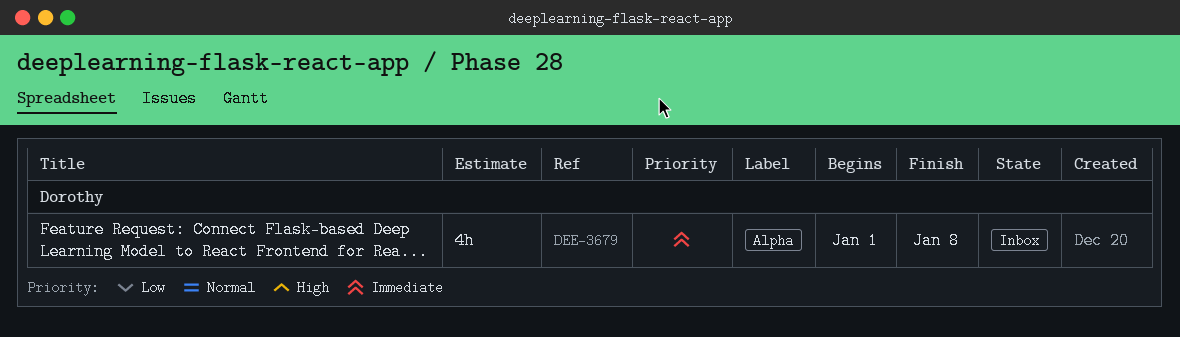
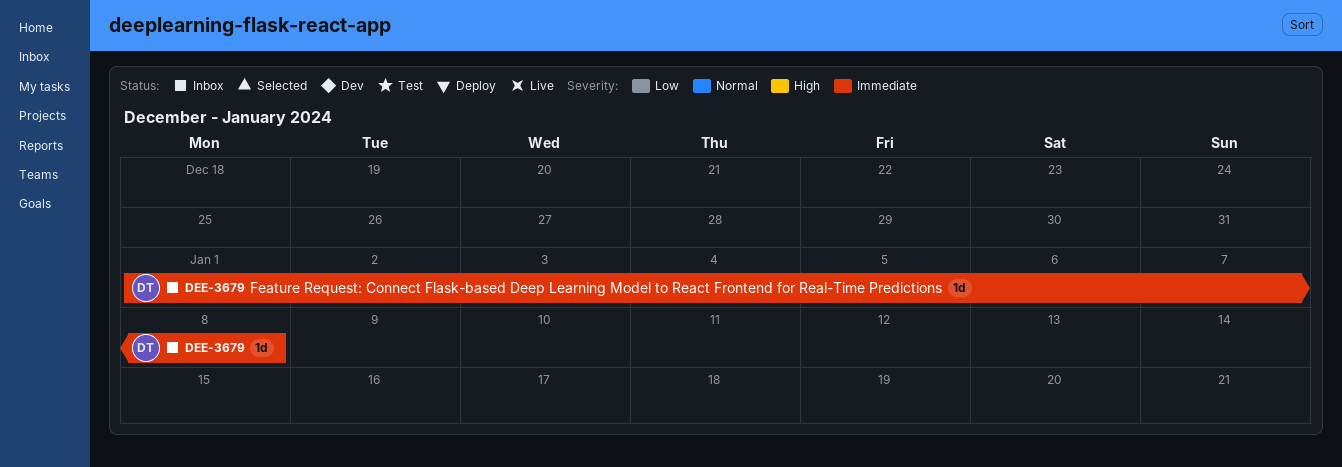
DEE-3679, estimate: 4h -> 1d

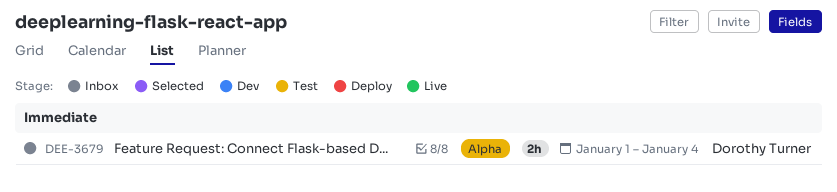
DEE-3679, estimate: 1d -> 2h
DEE-3679, due: Jan 8 -> Jan 4

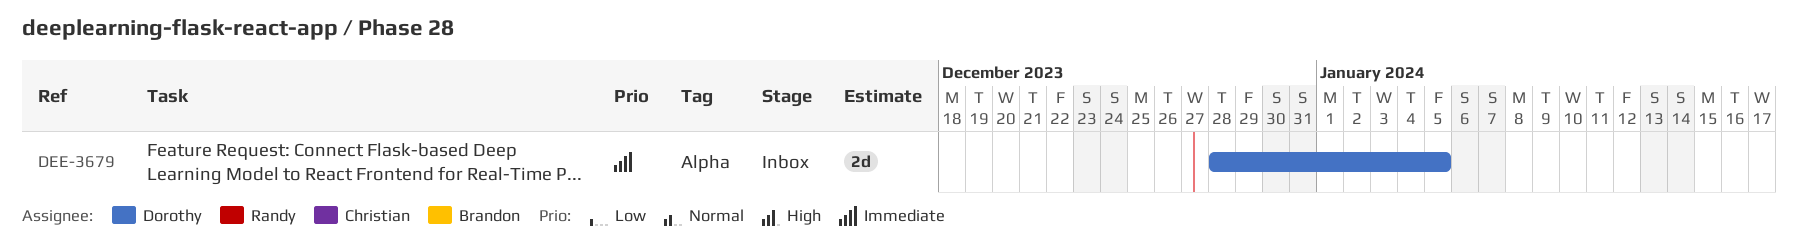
DEE-3679, estimate: 2h -> 2d
DEE-3679, start: Jan 1 -> Dec 28
DEE-3679, due: Jan 4 -> Jan 5

